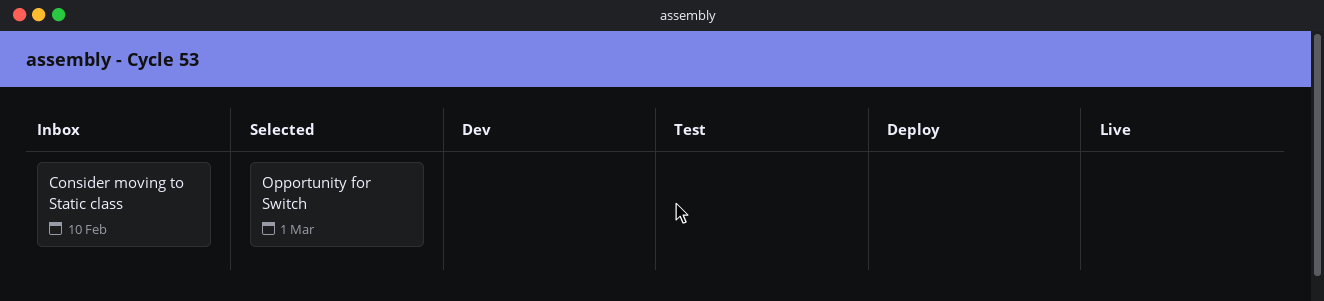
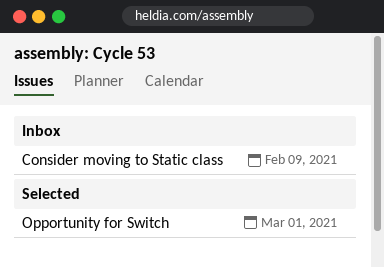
Consider moving to Static class, due: Feb 10 -> Feb 9

